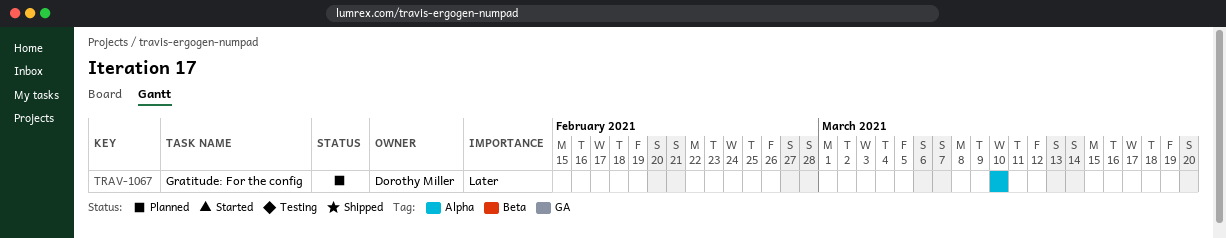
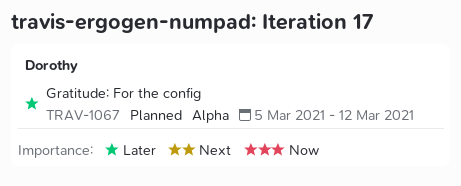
TRAV-1067, start: Mar 10 -> Mar 5
TRAV-1067, due: Mar 10 -> Mar 12

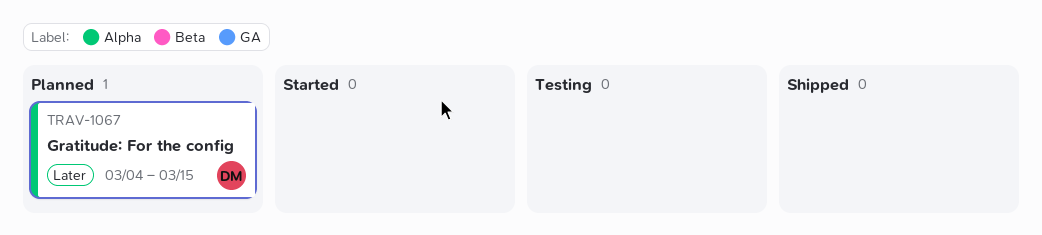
TRAV-1067, start: Mar 5 -> Mar 4
TRAV-1067, due: Mar 12 -> Mar 15

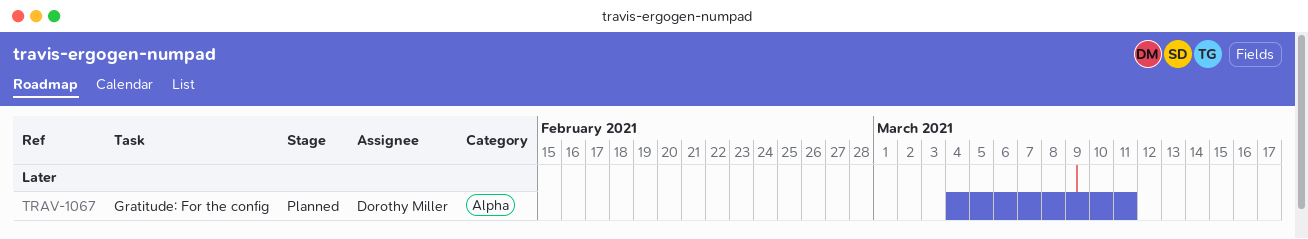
TRAV-1067, due: Mar 15 -> Mar 11

